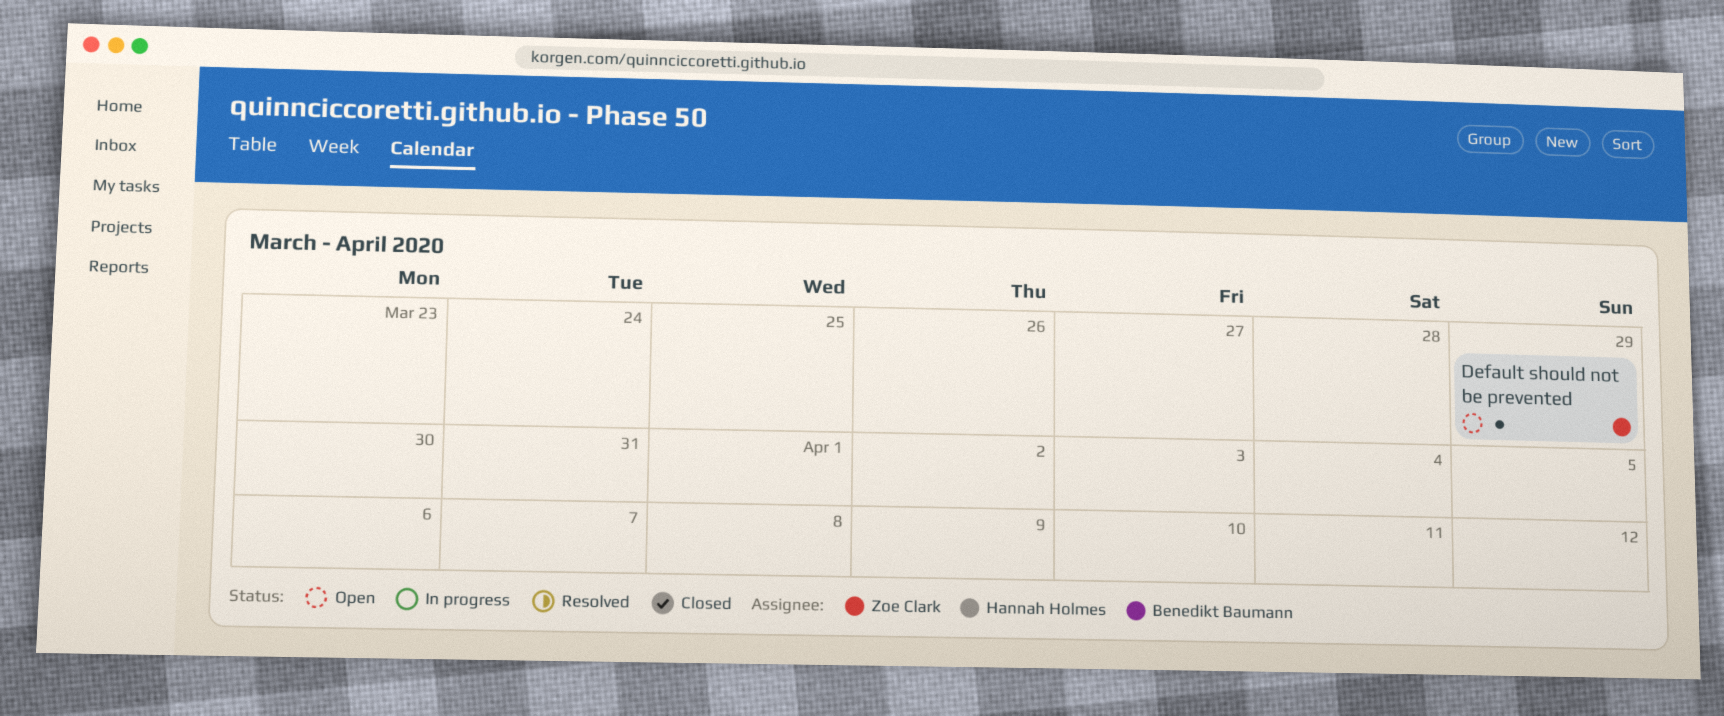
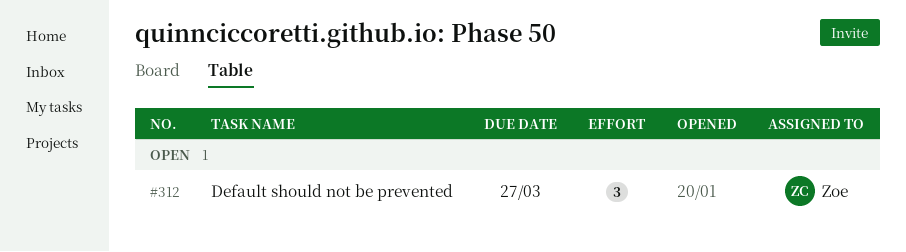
Default should not be prevented, estimate: 1 -> 3
Default should not be prevented, due: Mar 29 -> Mar 27

